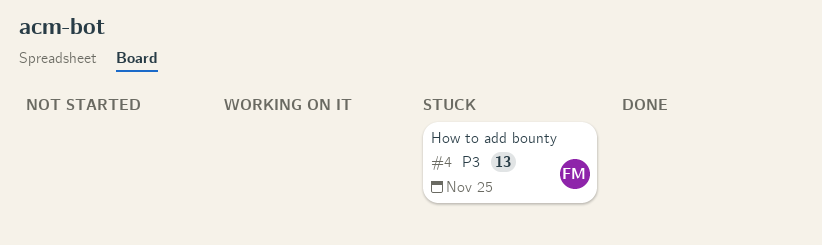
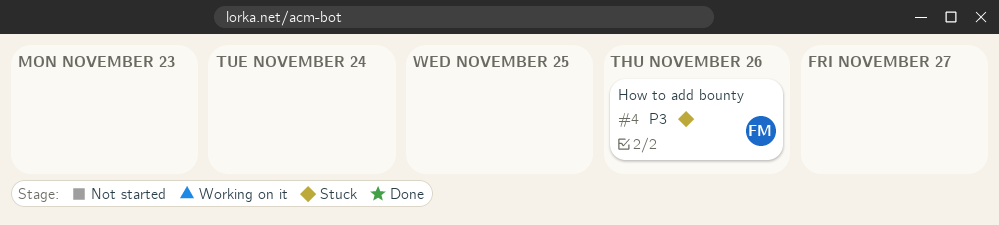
#4, due: Nov 25 -> Nov 26

